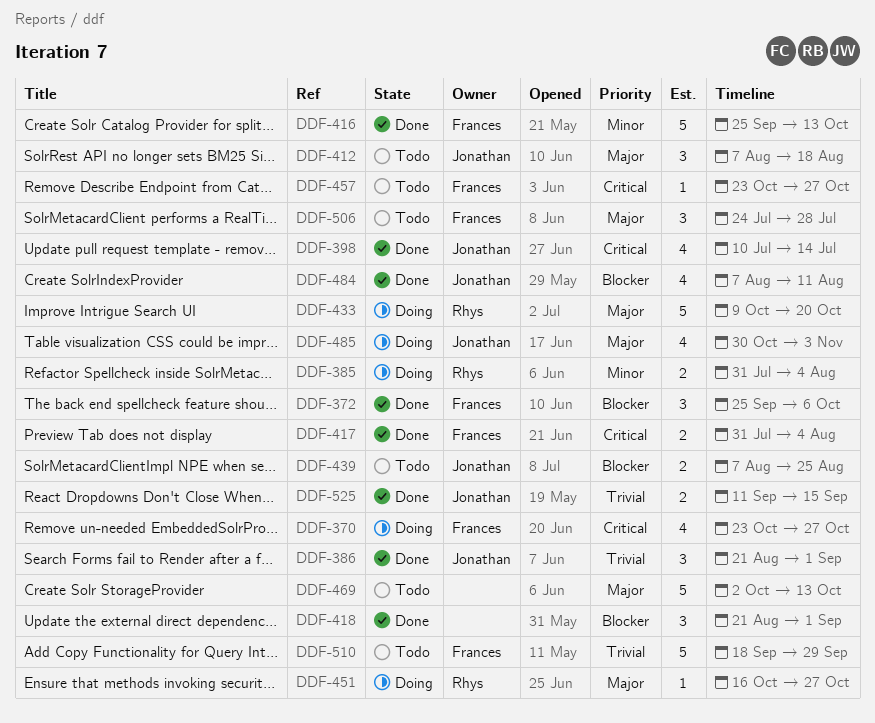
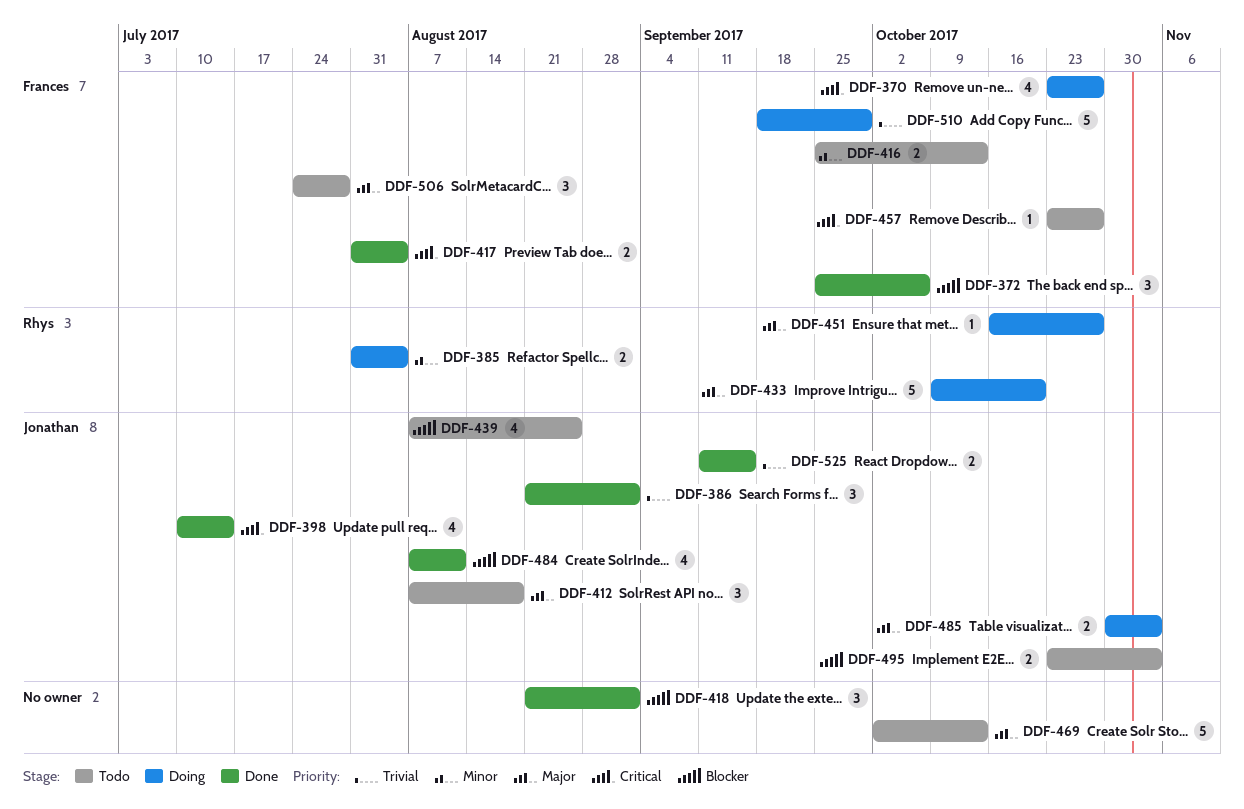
DDF-416, status: Done -> Todo
DDF-416, estimate: 5 -> 2
DDF-439, estimate: 2 -> 4
DDF-485, estimate: 4 -> 2
DDF-495: none -> present
DDF-510, status: Todo -> Doing

